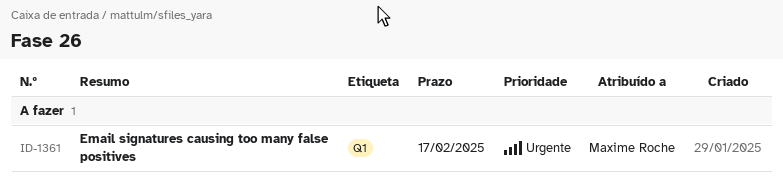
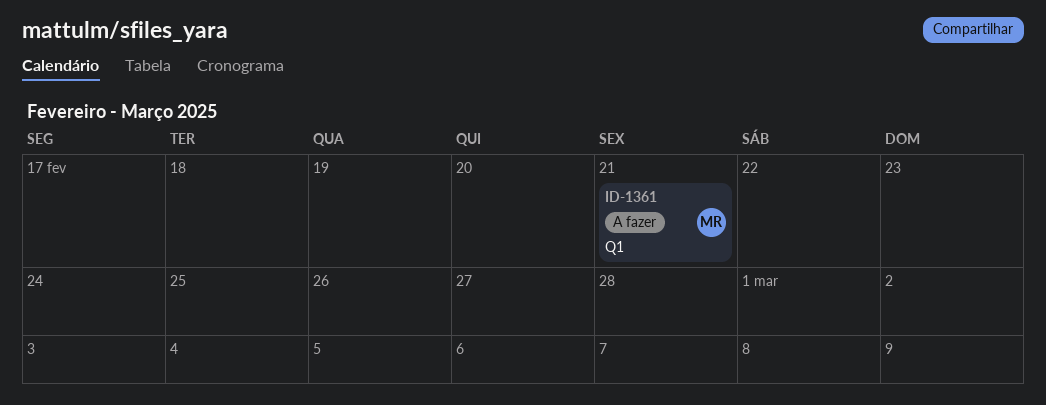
ID-1361, due: Feb 17 -> Feb 21

